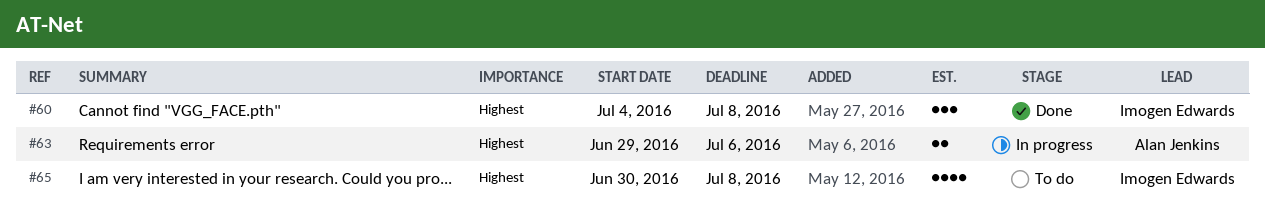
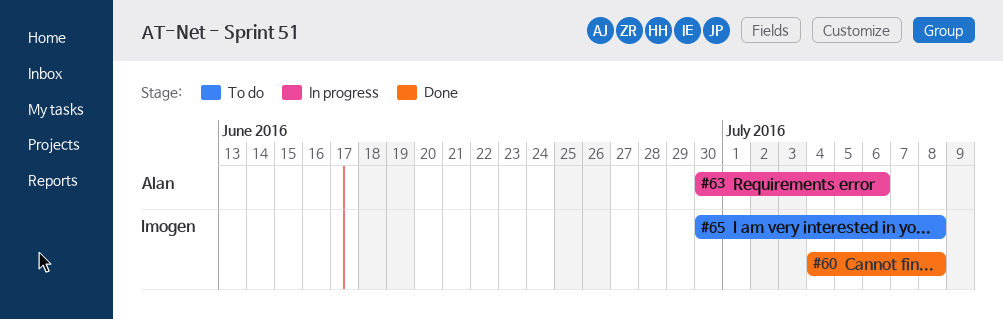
#63, start: Jun 29 -> Jun 30

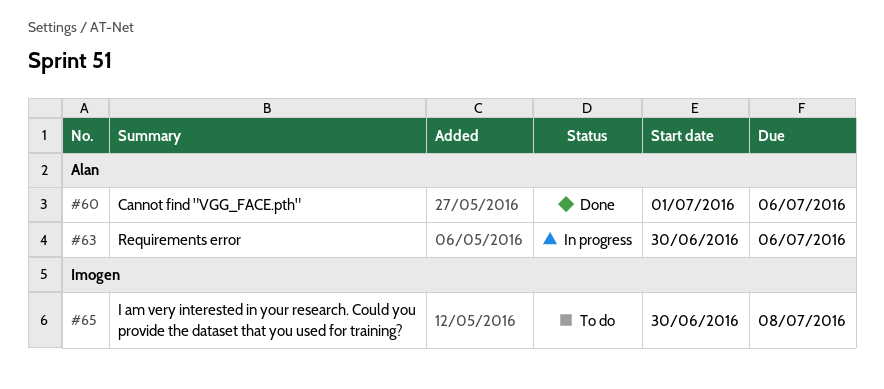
#60, owner: Imogen -> Alan
#60, start: Jul 4 -> Jul 1
#60, due: Jul 8 -> Jul 6

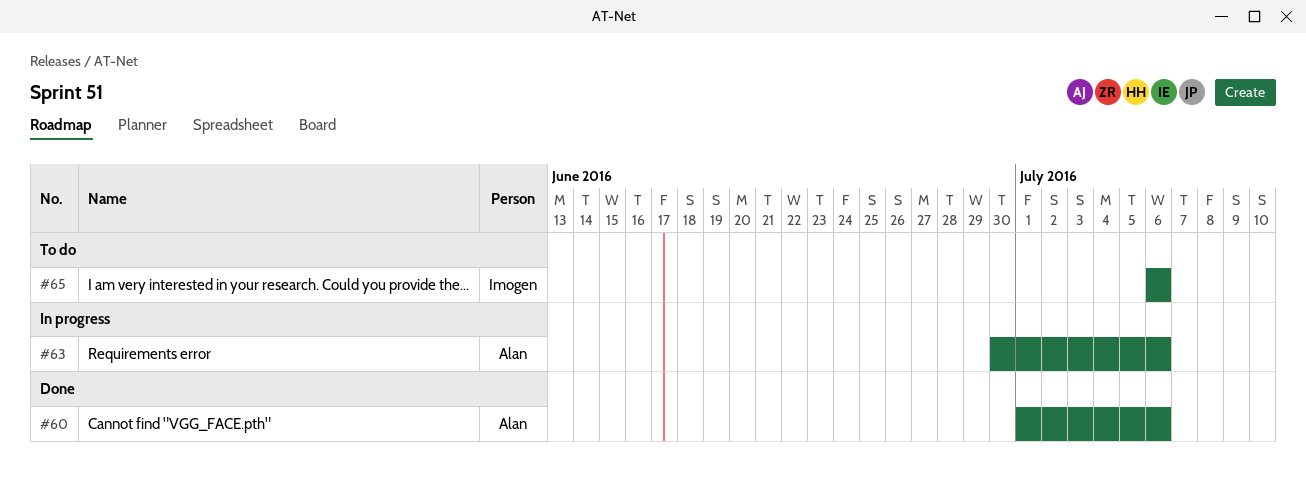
#65, start: Jun 30 -> Jul 6
#65, due: Jul 8 -> Jul 6

